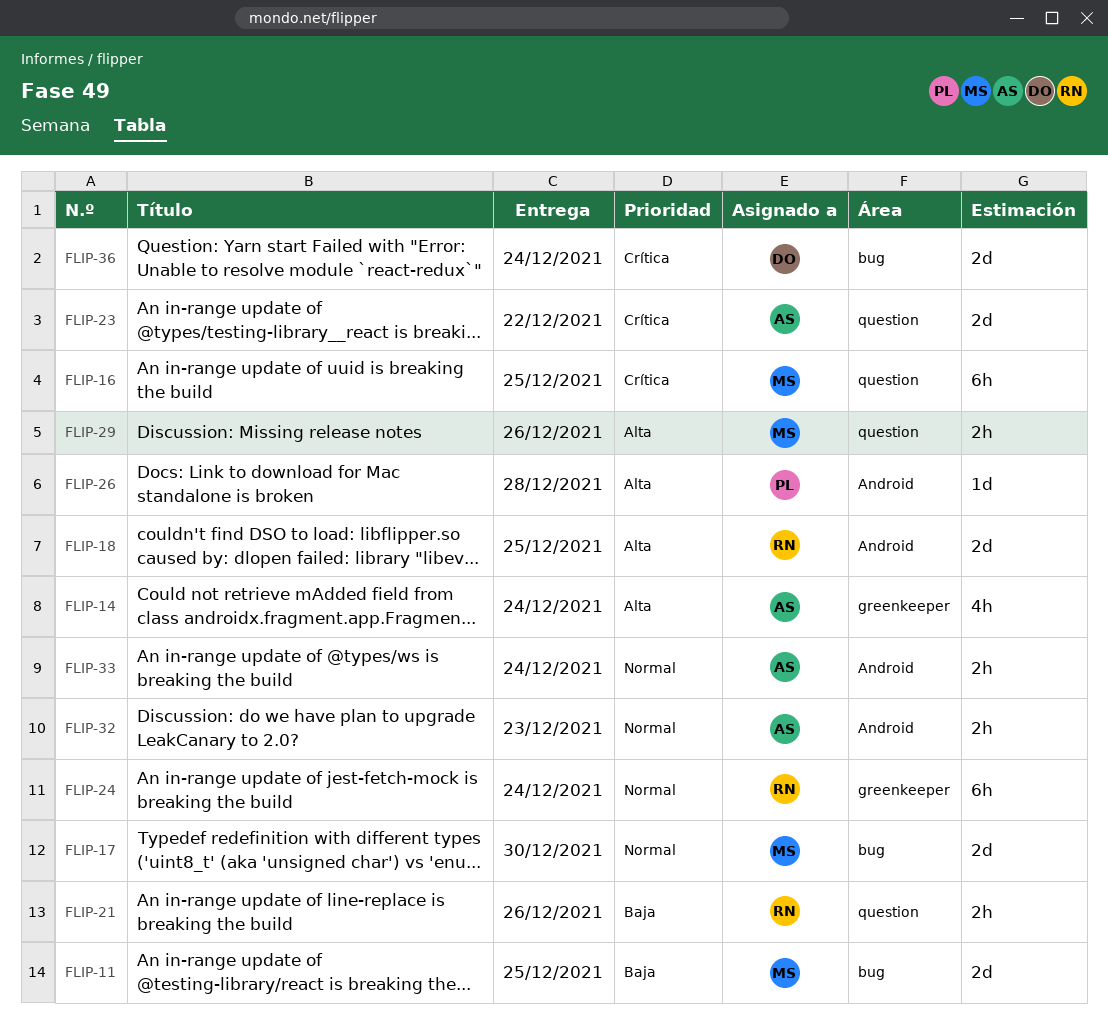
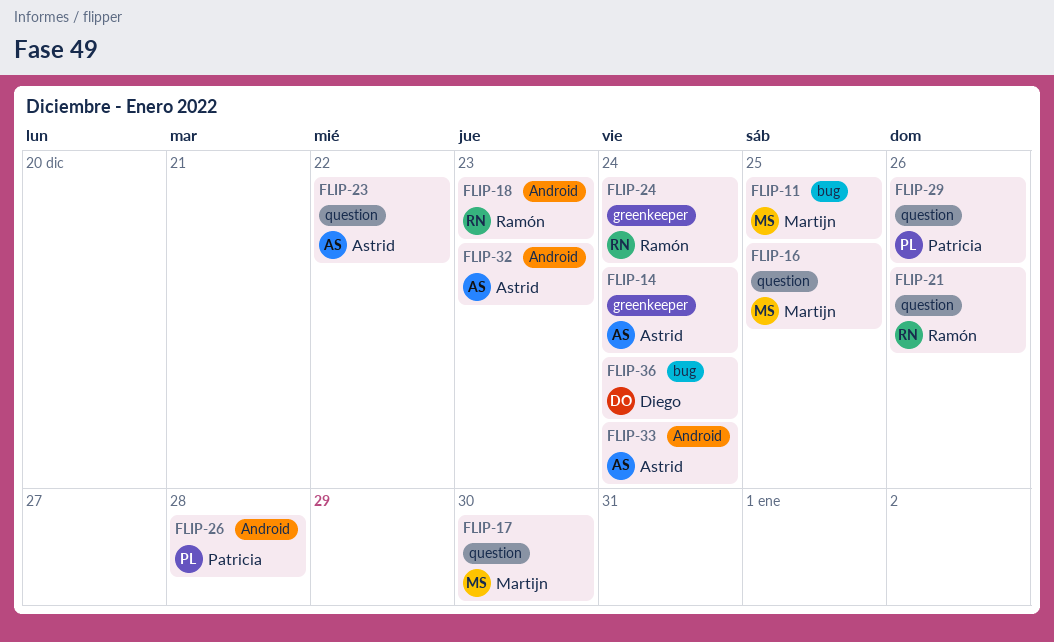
FLIP-17, label: bug -> question
FLIP-18, due: Dec 25 -> Dec 23
FLIP-29, owner: Martijn -> Patricia

